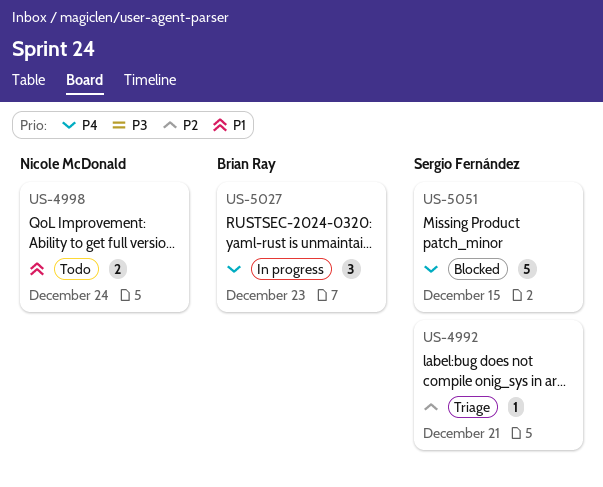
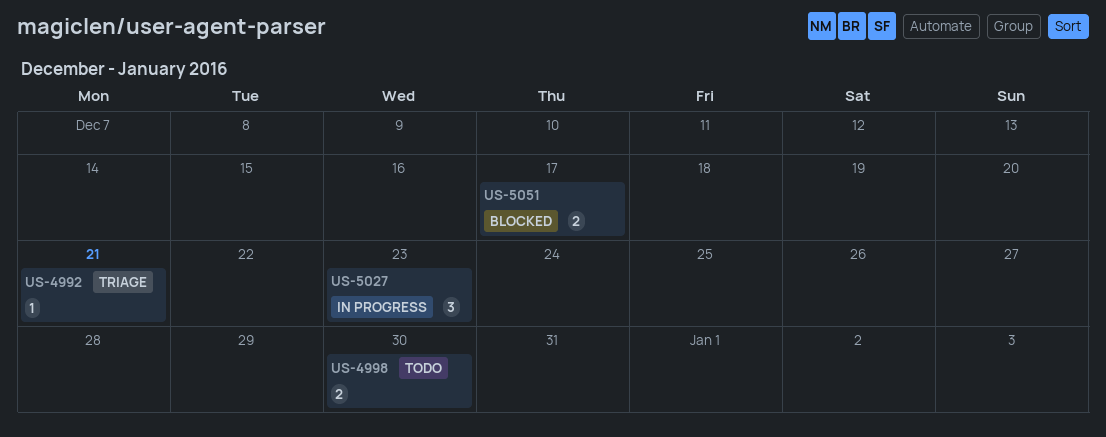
US-4998, due: Dec 24 -> Dec 30
US-5051, estimate: 5 -> 2
US-5051, due: Dec 15 -> Dec 17

